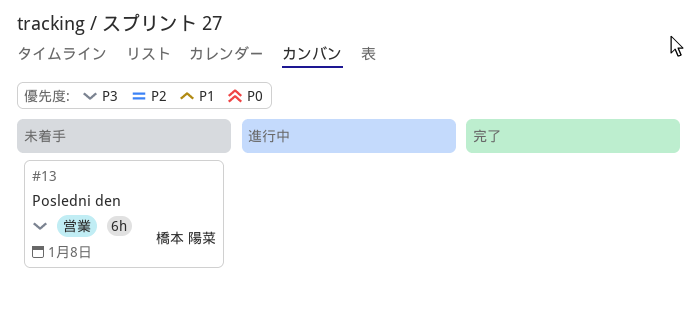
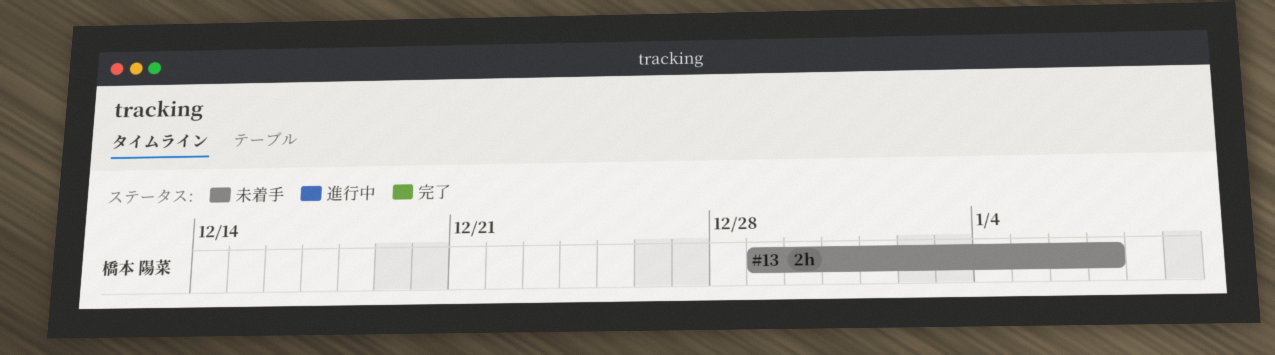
#13, estimate: 6h -> 2h
#13, due: Jan 8 -> Jan 7

